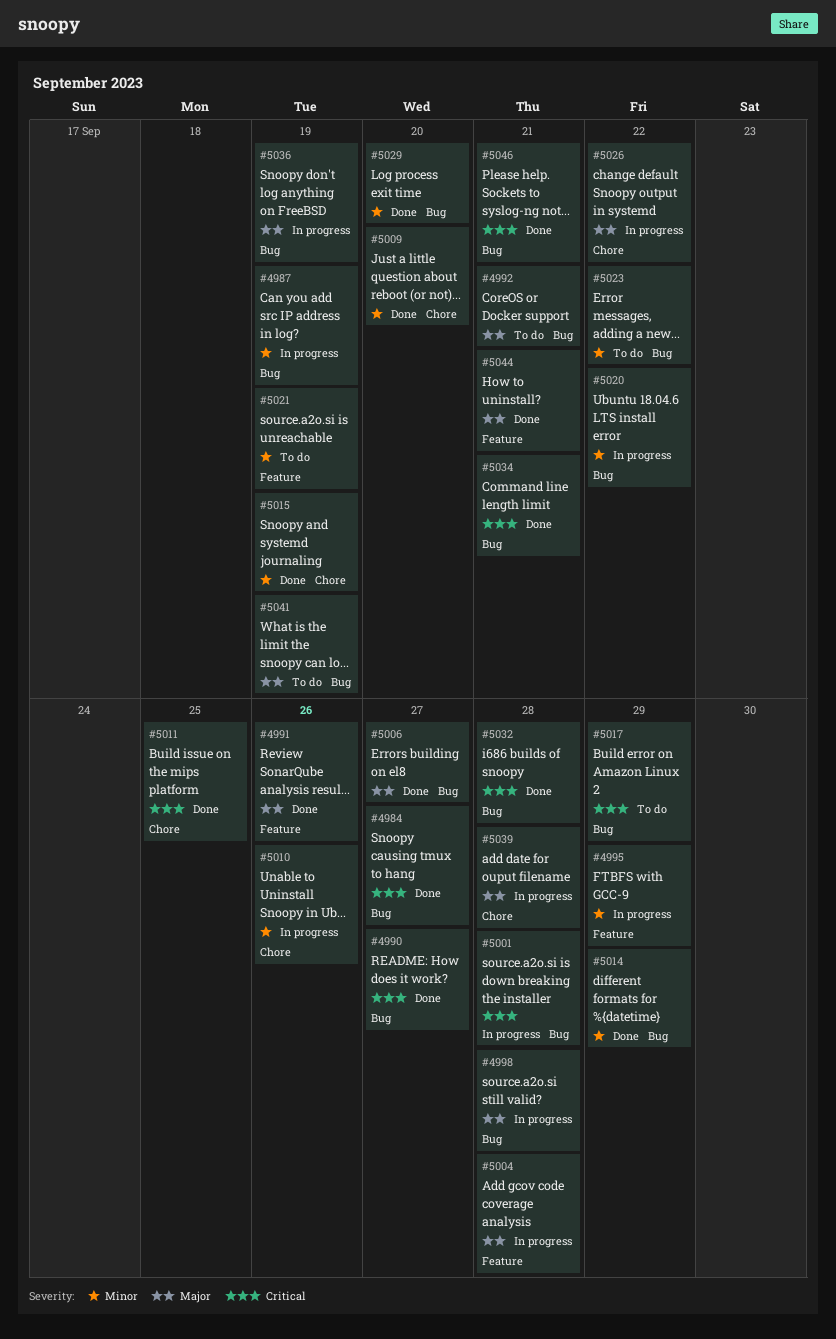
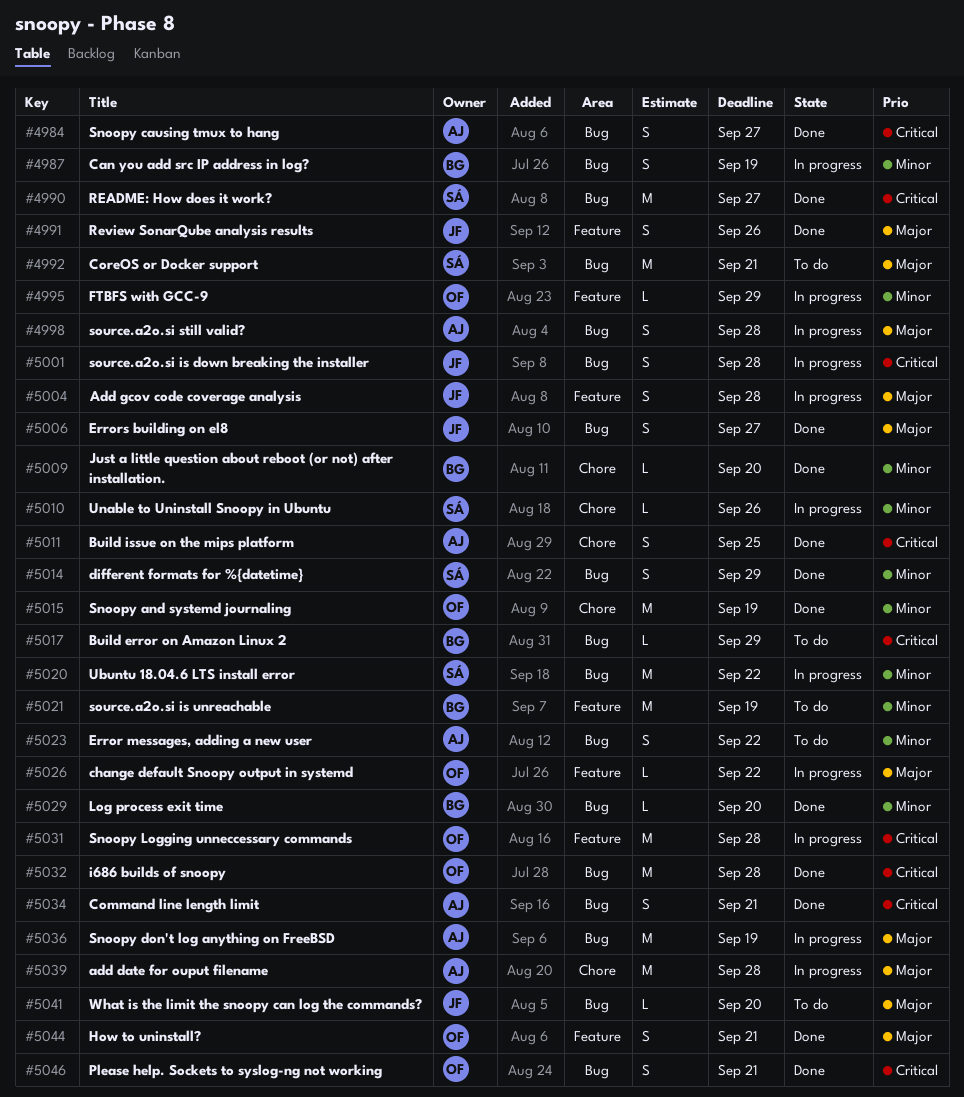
#5026, label: Chore -> Feature
#5031: none -> present
#5041, due: Sep 19 -> Sep 20

